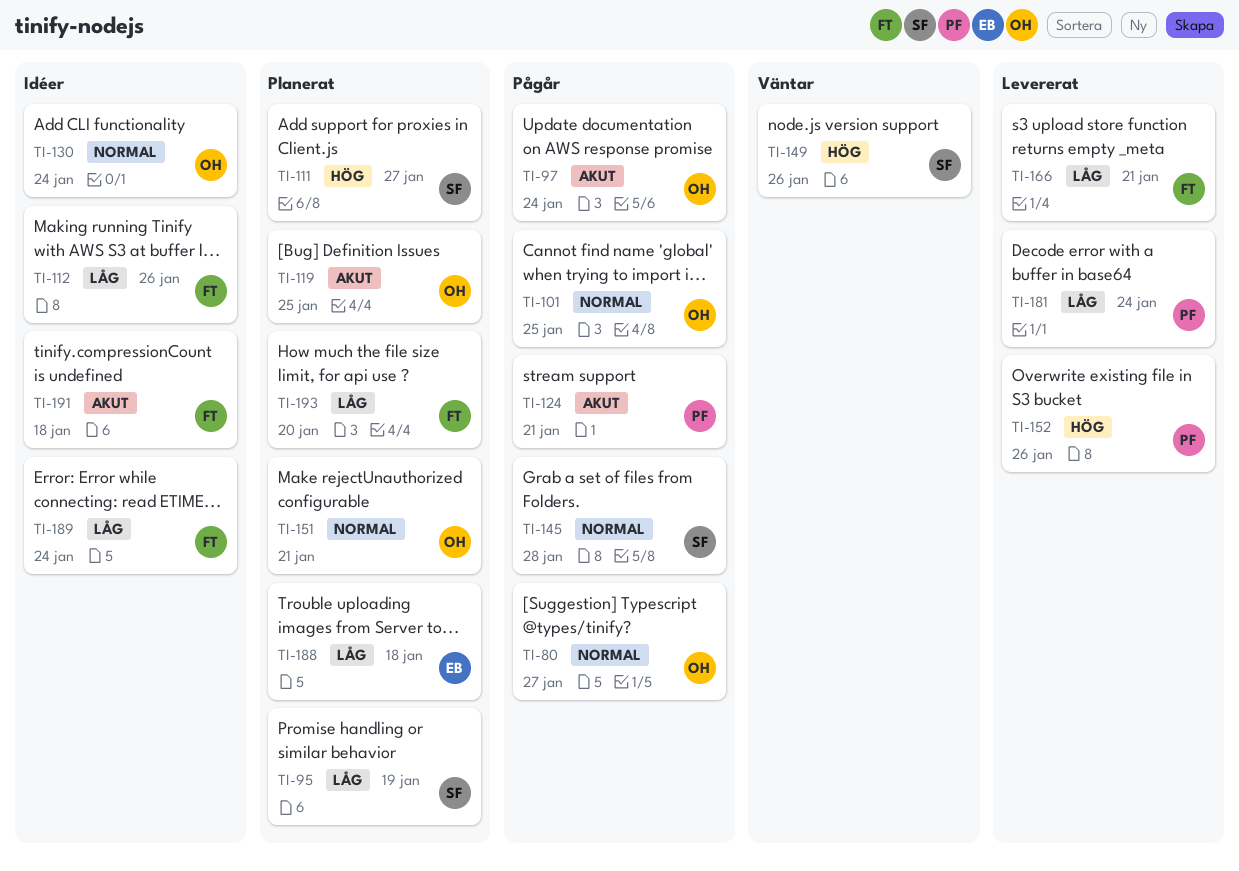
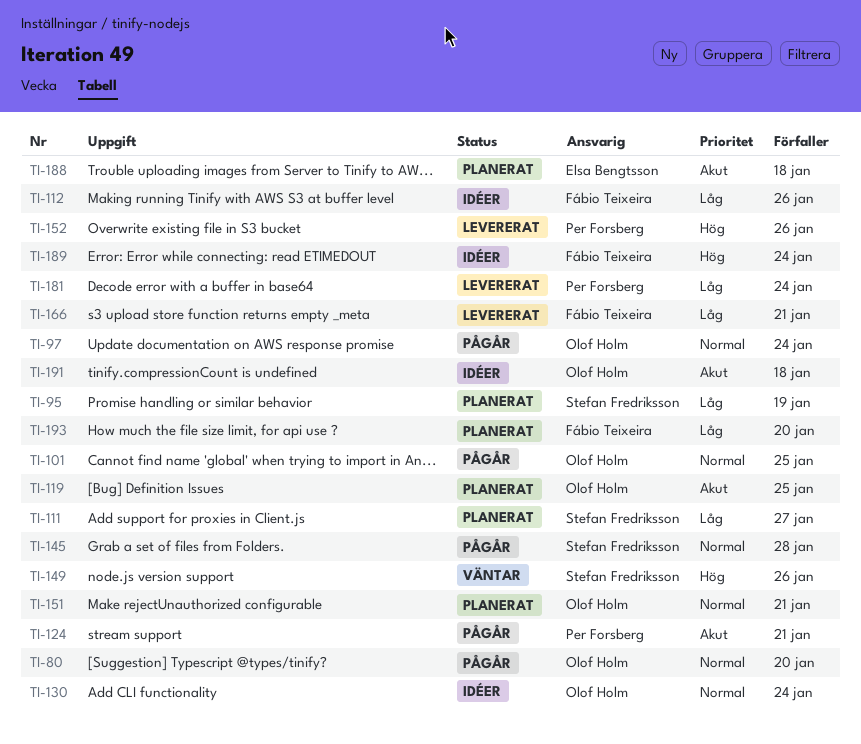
TI-80, due: Jan 27 -> Jan 20
TI-97, priority: Akut -> Normal
TI-111, priority: Hög -> Låg
TI-188, priority: Låg -> Akut
TI-189, priority: Låg -> Hög
TI-191, owner: Fábio Teixeira -> Olof Holm

